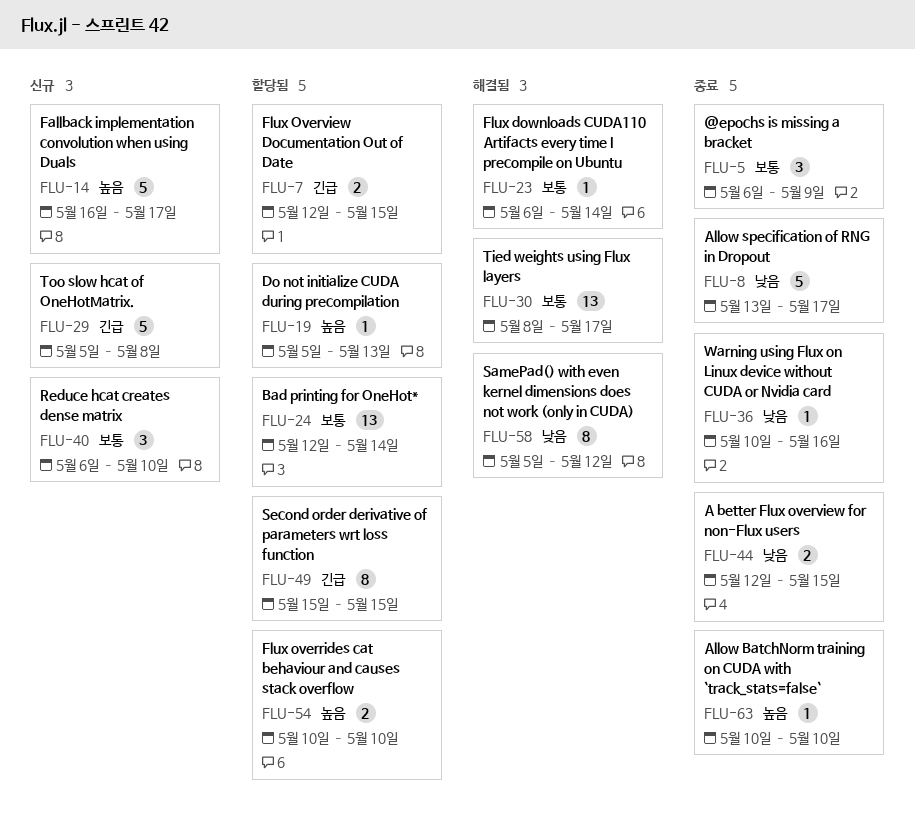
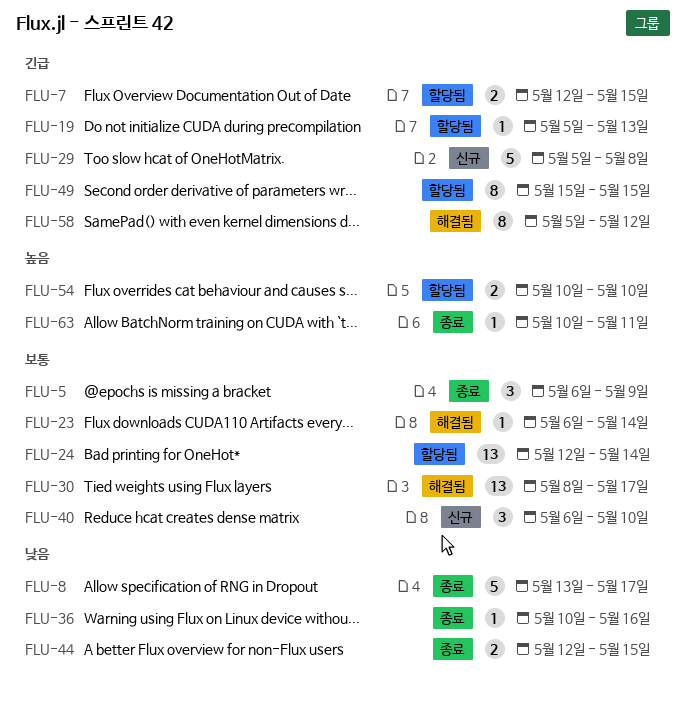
FLU-14: present -> none
FLU-19, priority: 높음 -> 긴급
FLU-58, priority: 낮음 -> 긴급
FLU-63, due: May 10 -> May 11

